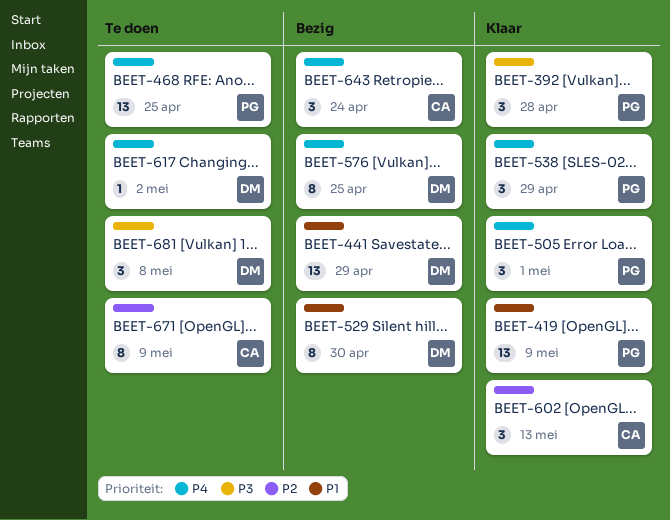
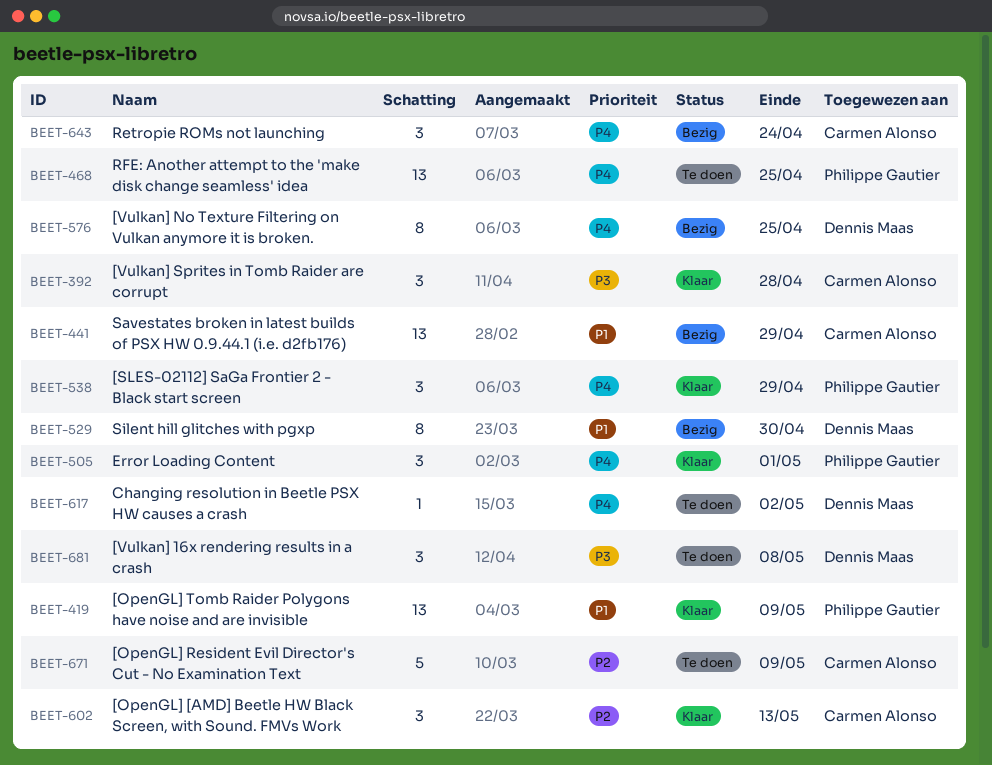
BEET-392, owner: Philippe Gautier -> Carmen Alonso
BEET-441, owner: Dennis Maas -> Carmen Alonso
BEET-671, estimate: 8 -> 5

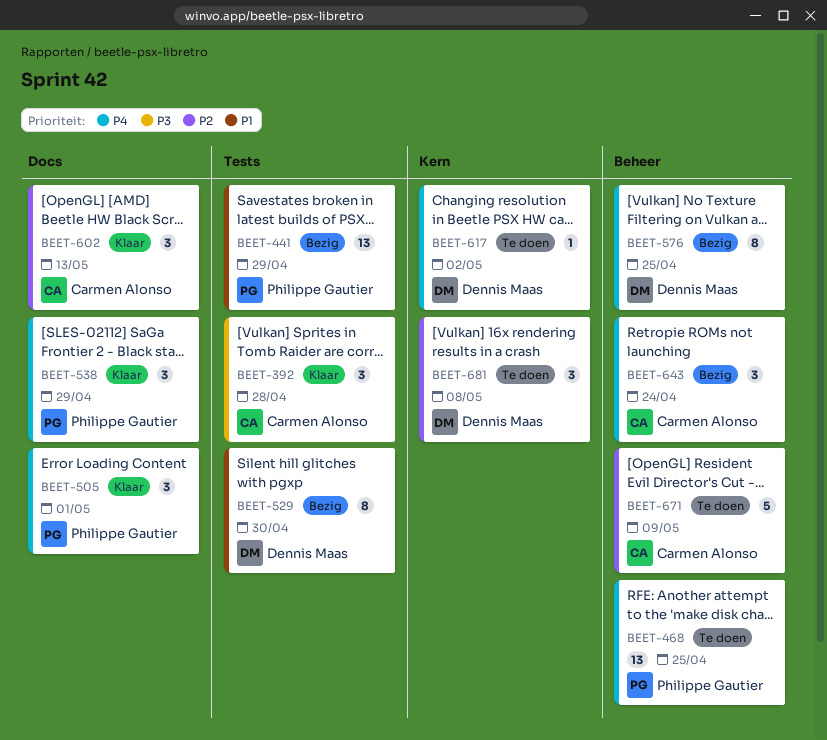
BEET-419: present -> none
BEET-441, owner: Carmen Alonso -> Philippe Gautier
BEET-681, priority: P3 -> P2

